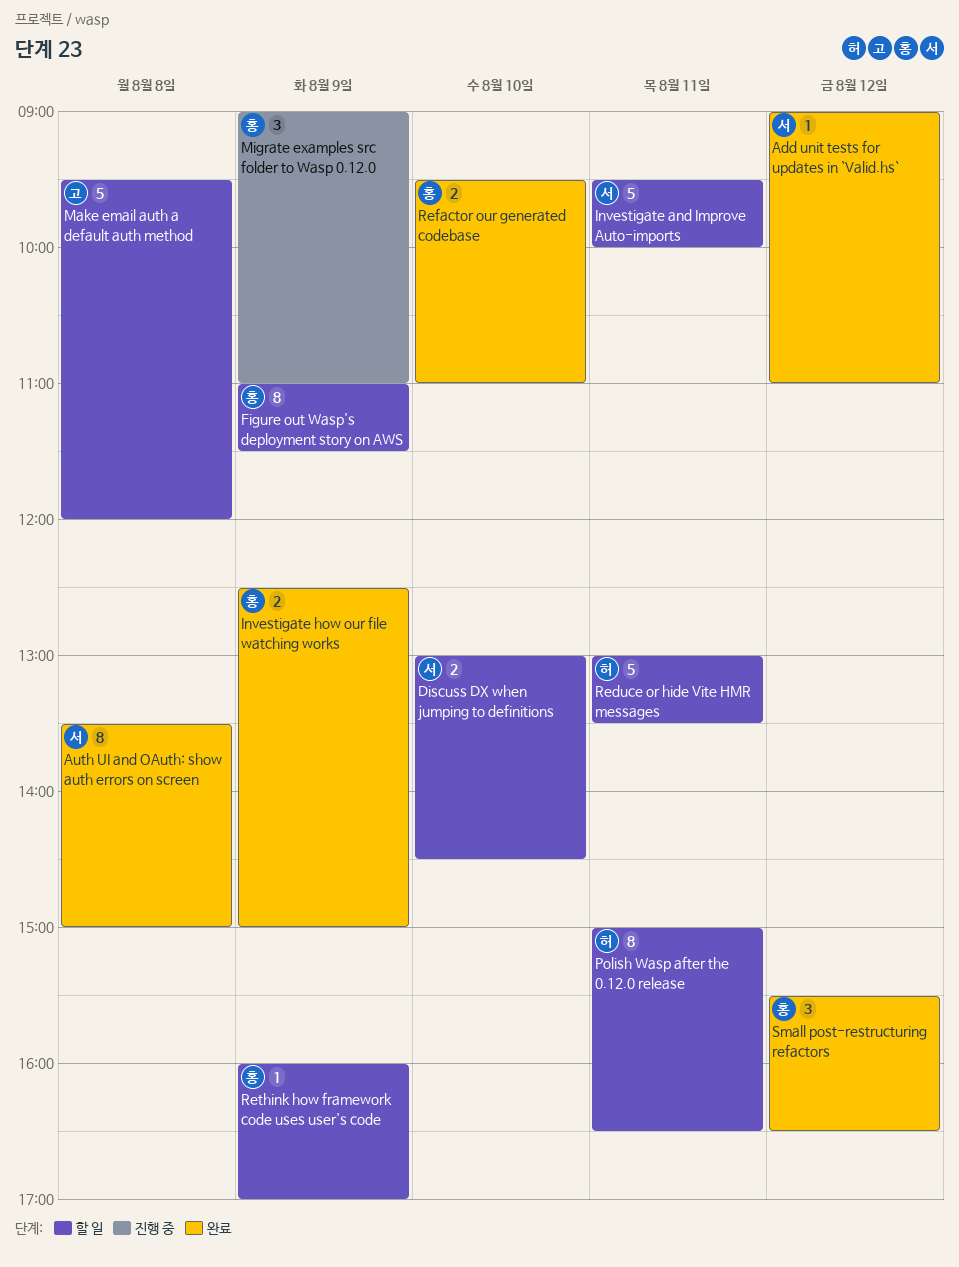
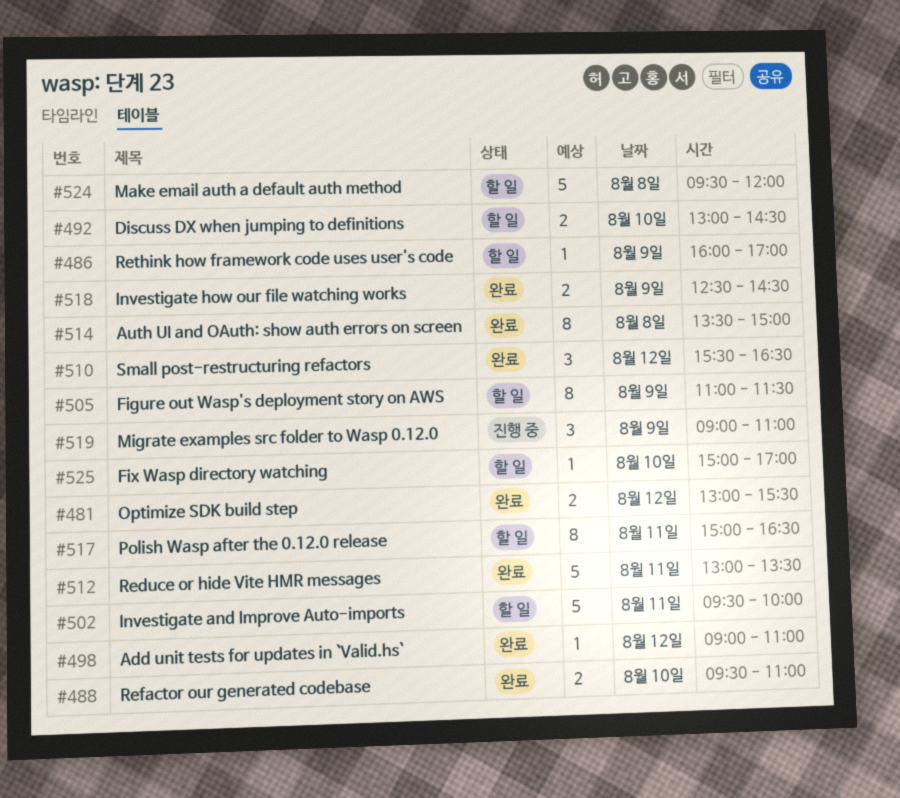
Fix Wasp directory watching: none -> present
Investigate how our file watching works, ends: 15:00 -> 14:30
Optimize SDK build step: none -> present
Reduce or hide Vite HMR messages, status: 할 일 -> 완료

